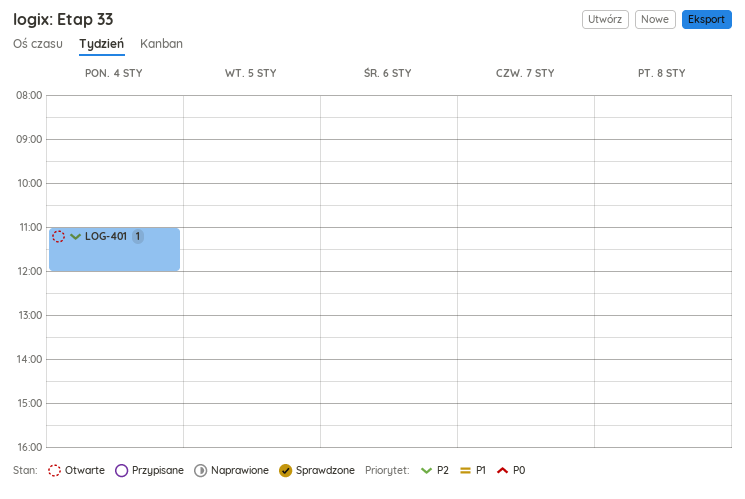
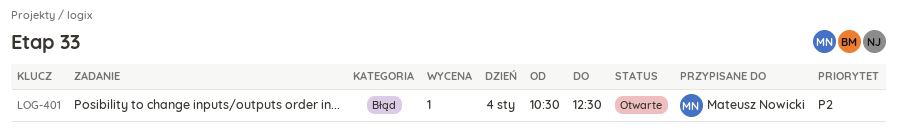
LOG-401, begins: 11:00 -> 10:30
LOG-401, ends: 12:00 -> 12:30

